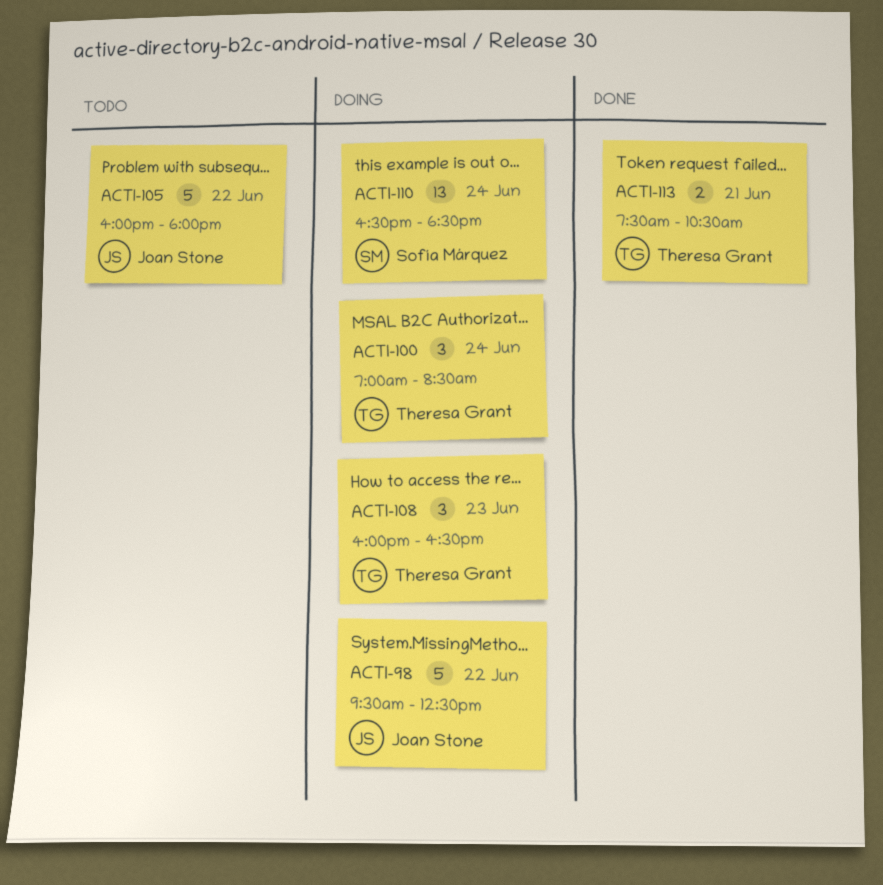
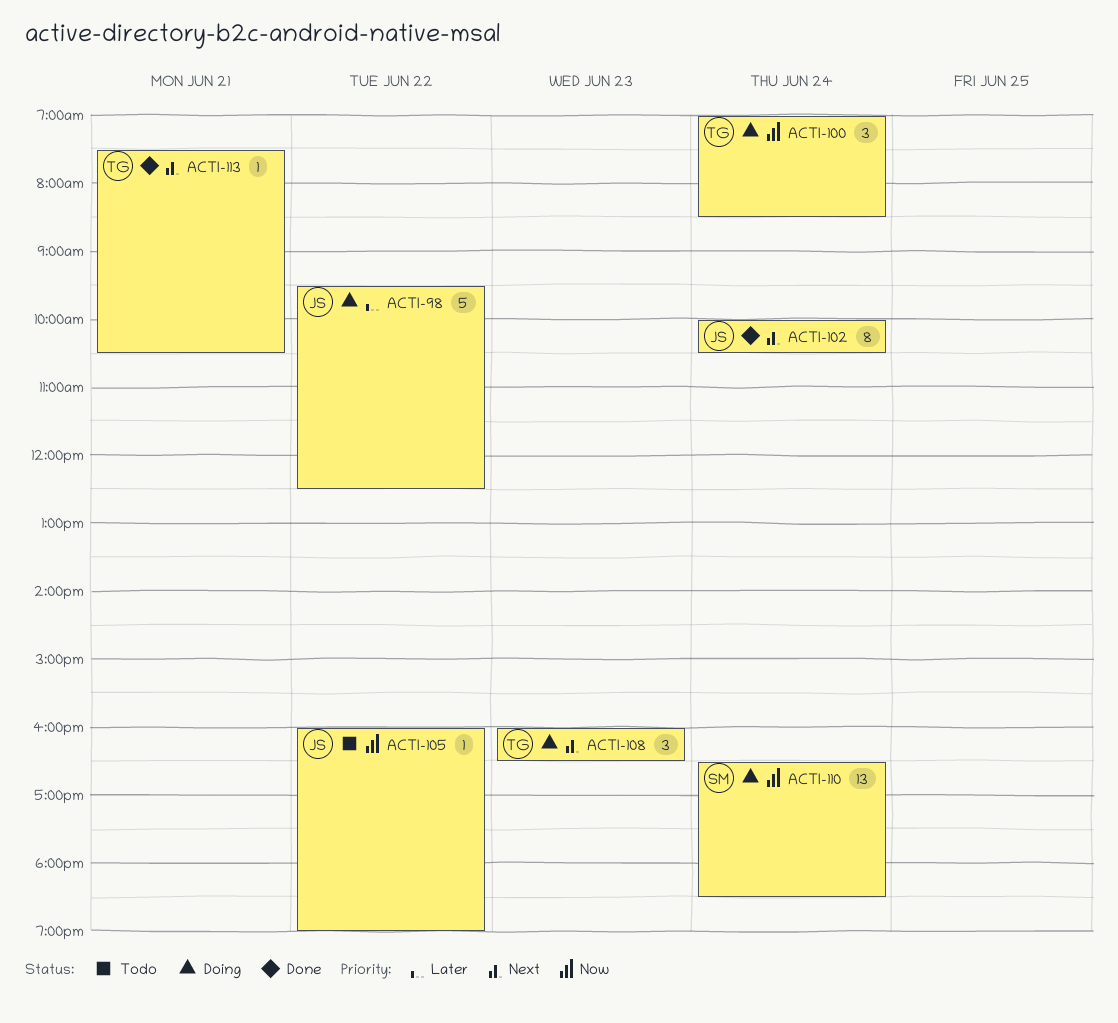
ACTI-102: none -> present
ACTI-105, estimate: 5 -> 1
ACTI-105, ends: 18:00 -> 19:00
ACTI-113, estimate: 2 -> 1

